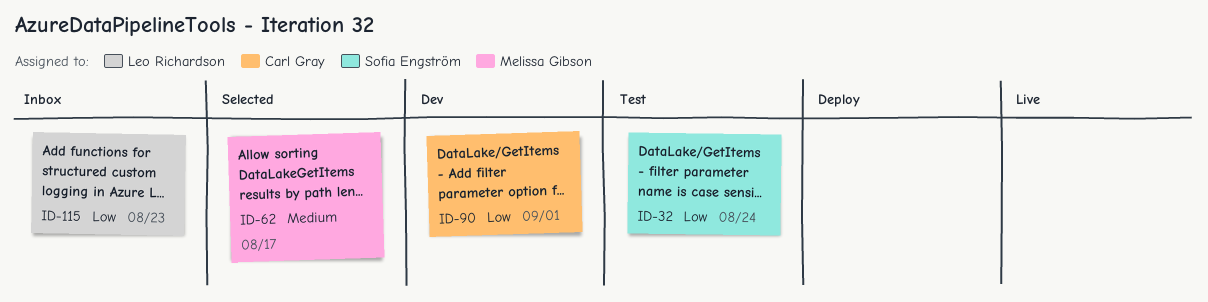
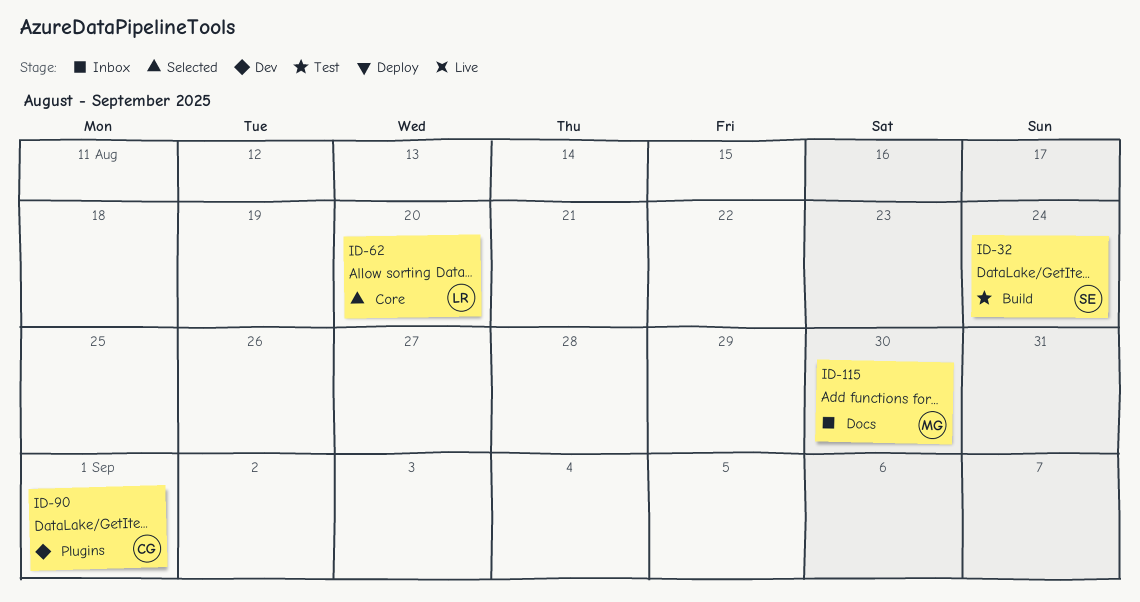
ID-62, owner: Melissa Gibson -> Leo Richardson
ID-62, due: Aug 17 -> Aug 20
ID-115, owner: Leo Richardson -> Melissa Gibson
ID-115, due: Aug 23 -> Aug 30

